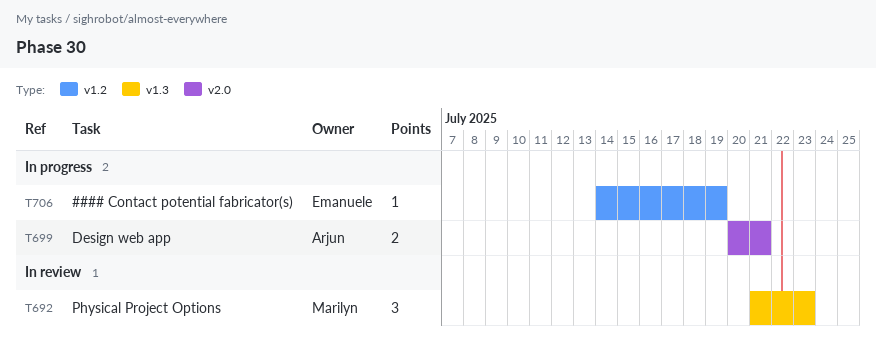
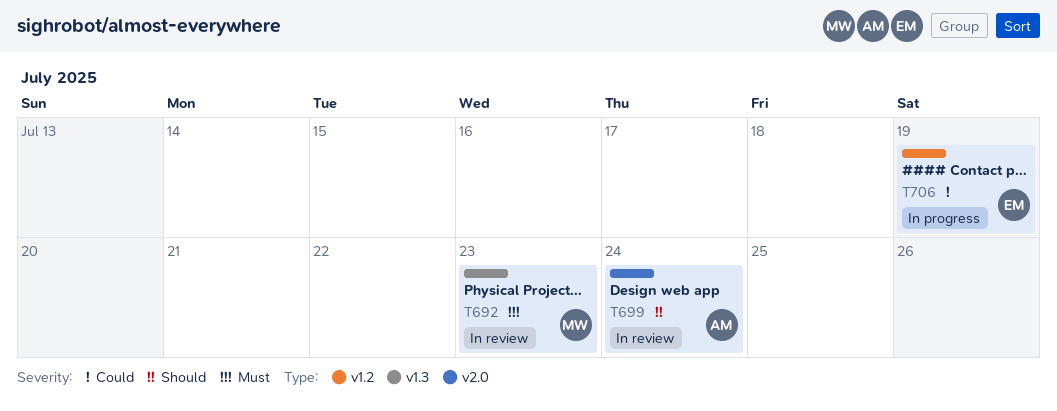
T699, status: In progress -> In review
T699, due: Jul 21 -> Jul 24

